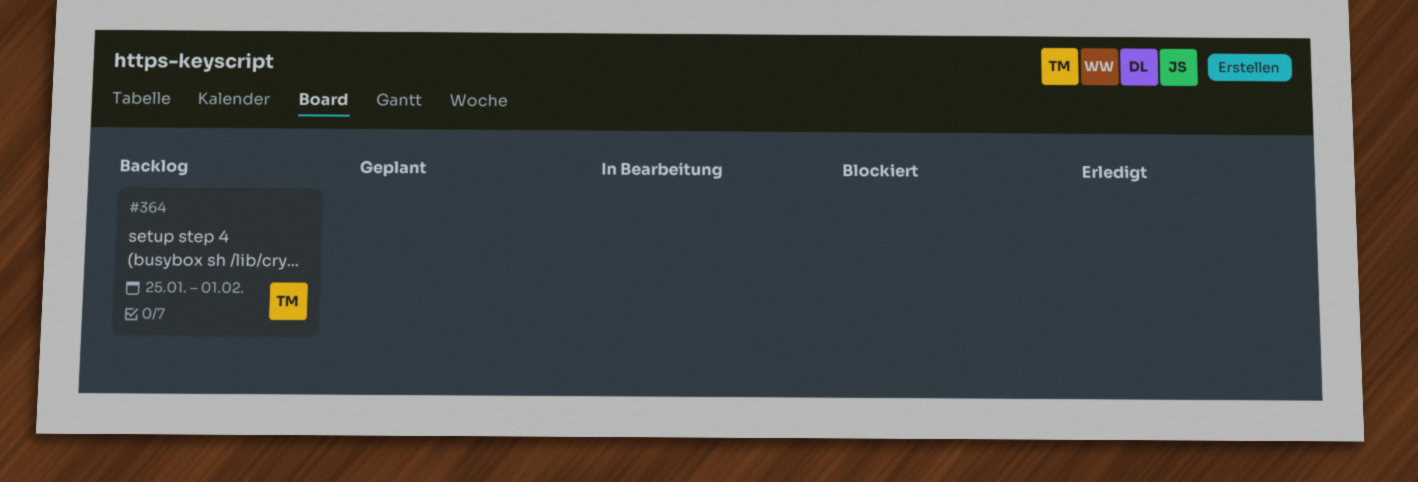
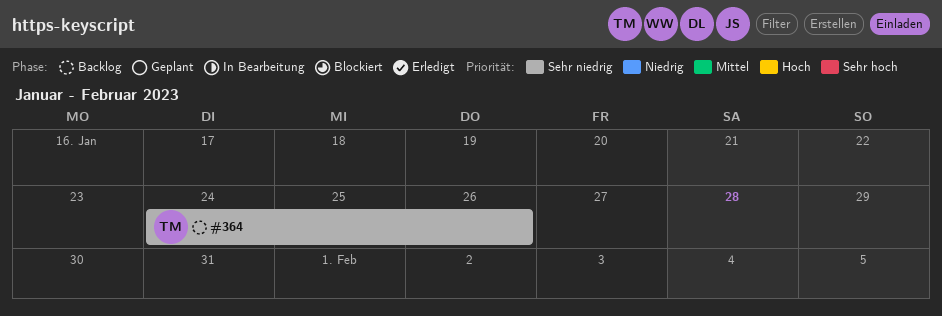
#364, start: Jan 25 -> Jan 24
#364, due: Feb 1 -> Jan 26

